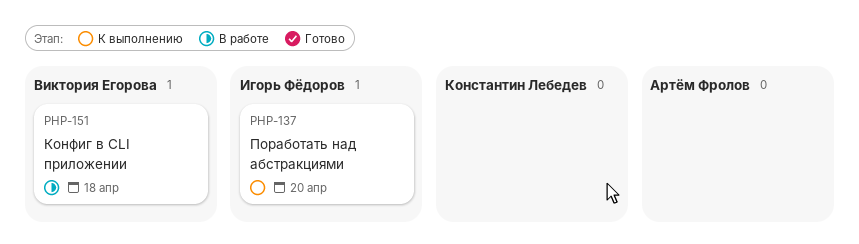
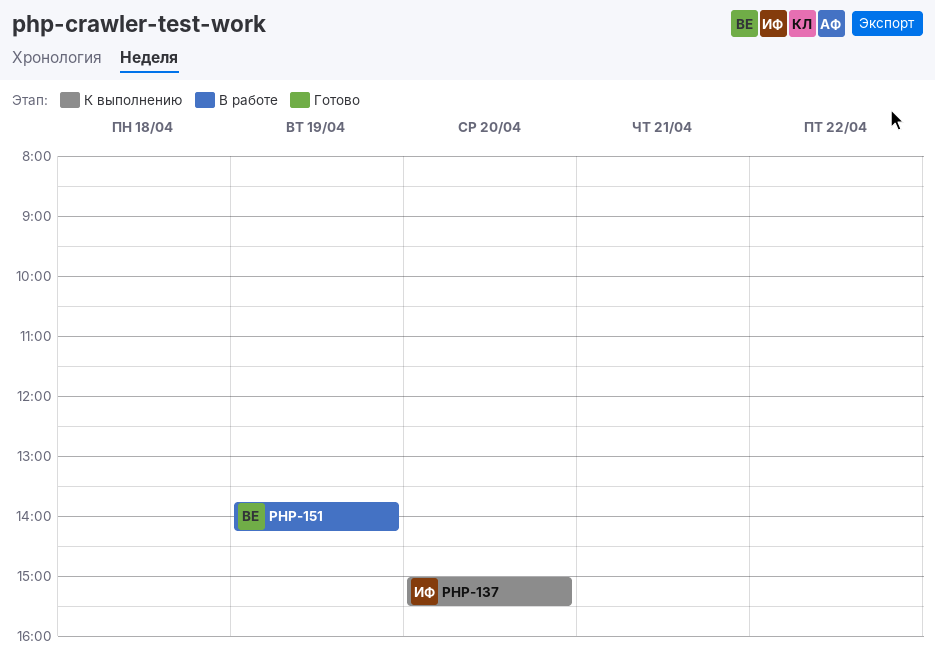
PHP-151, day: Apr 18 -> Apr 19

